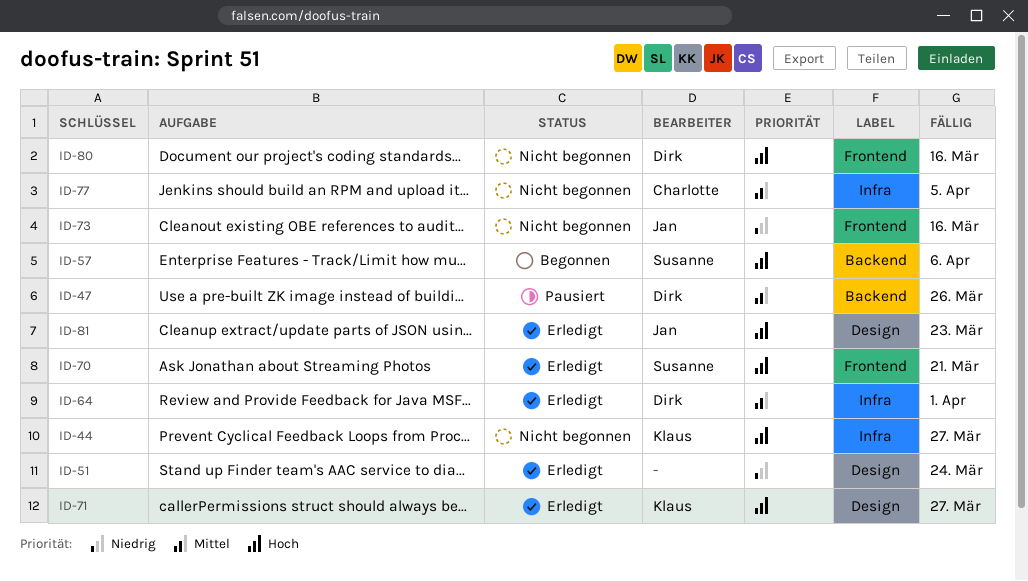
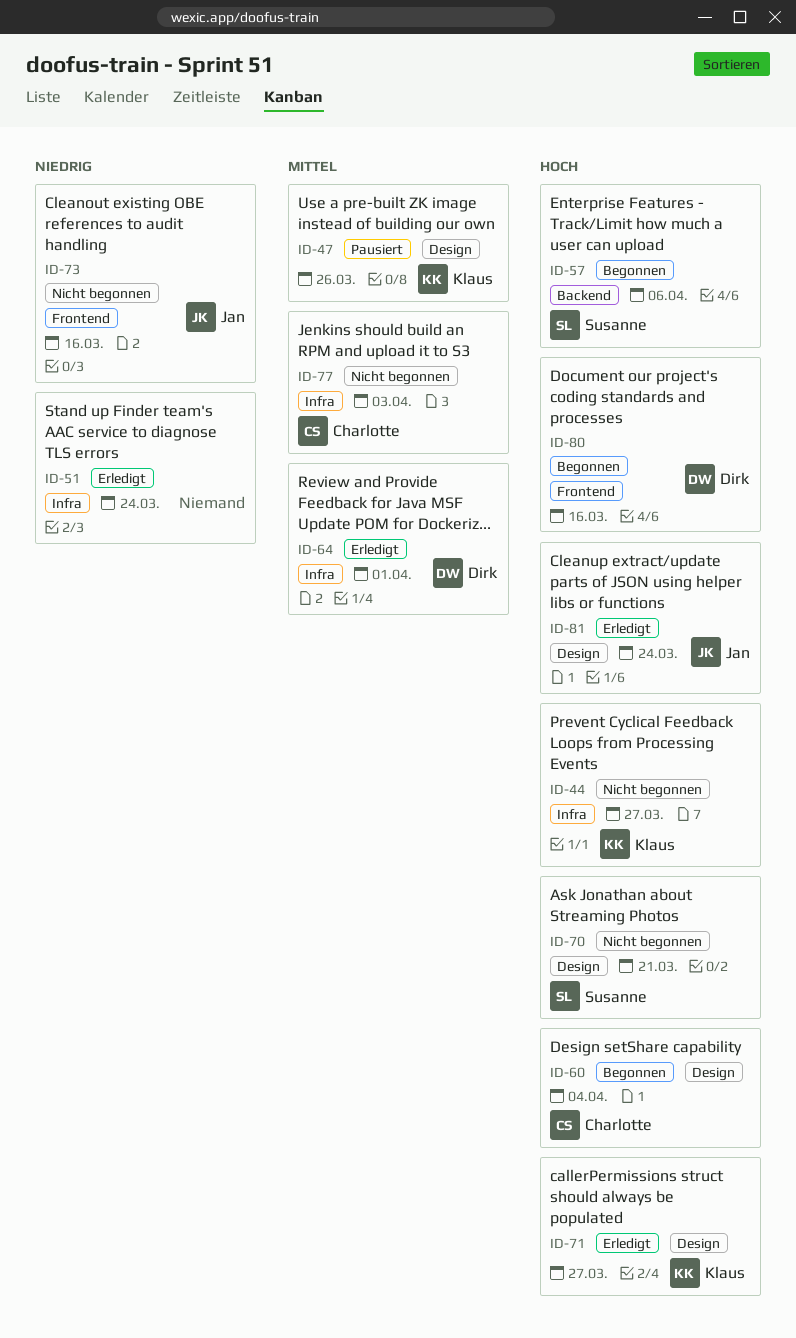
ID-47, owner: Dirk -> Klaus
ID-47, label: Backend -> Design
ID-51, label: Design -> Infra
ID-60: none -> present
ID-70, status: Erledigt -> Nicht begonnen
ID-70, label: Frontend -> Design
ID-77, due: Apr 5 -> Apr 3
ID-80, status: Nicht begonnen -> Begonnen
ID-81, due: Mar 23 -> Mar 24

